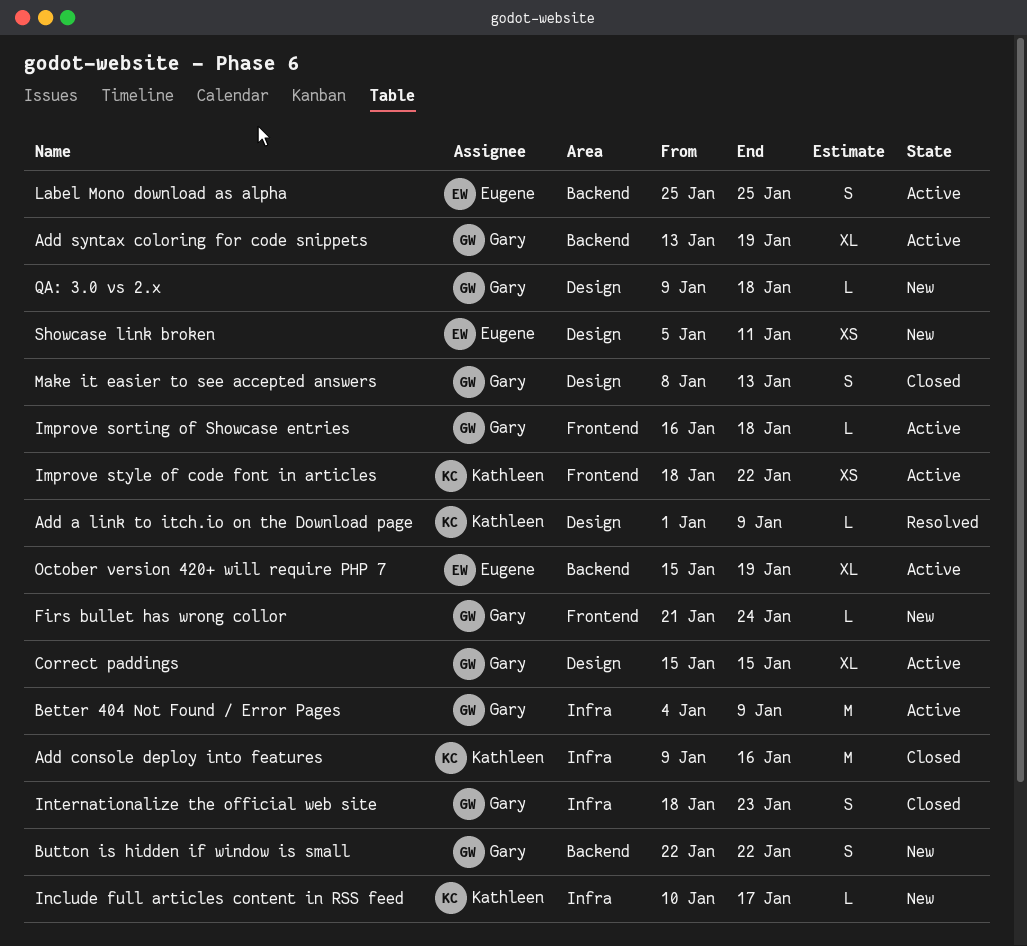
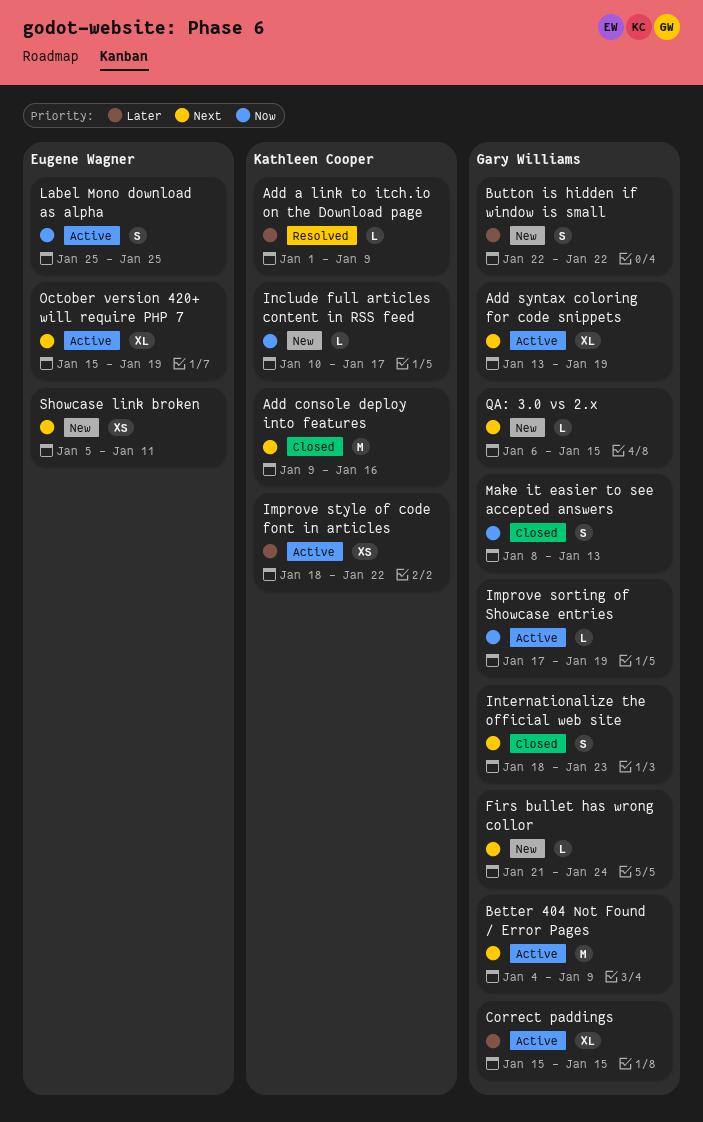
Improve sorting of Showcase entries, start: Jan 16 -> Jan 17
Improve sorting of Showcase entries, due: Jan 18 -> Jan 19
QA: 3.0 vs 2.x, start: Jan 9 -> Jan 6
QA: 3.0 vs 2.x, due: Jan 18 -> Jan 15

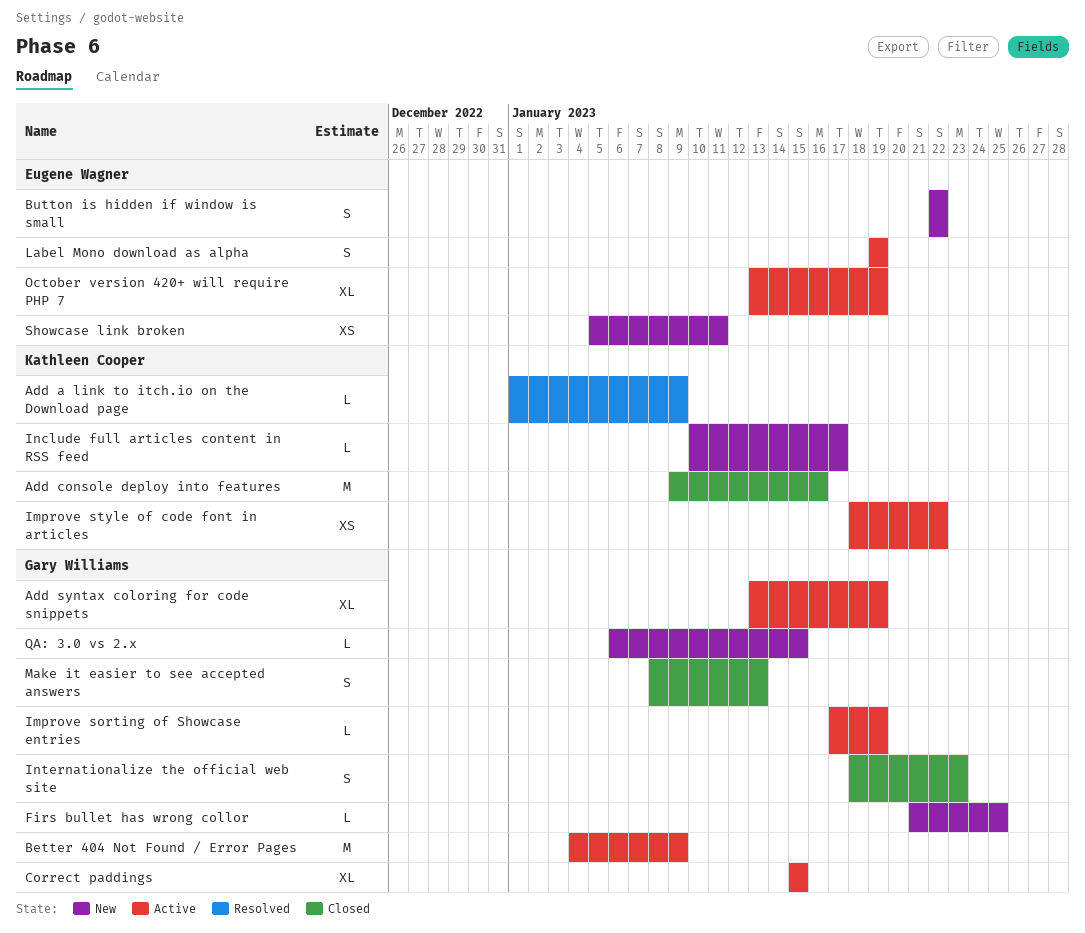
Button is hidden if window is small, owner: Gary Williams -> Eugene Wagner
Firs bullet has wrong collor, due: Jan 24 -> Jan 25
Label Mono download as alpha, start: Jan 25 -> Jan 19
Label Mono download as alpha, due: Jan 25 -> Jan 19
October version 420+ will require PHP 7, start: Jan 15 -> Jan 13

